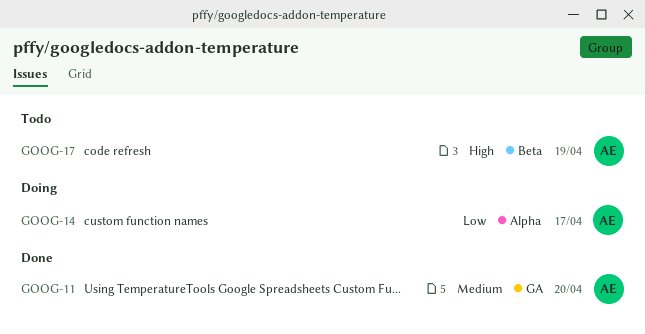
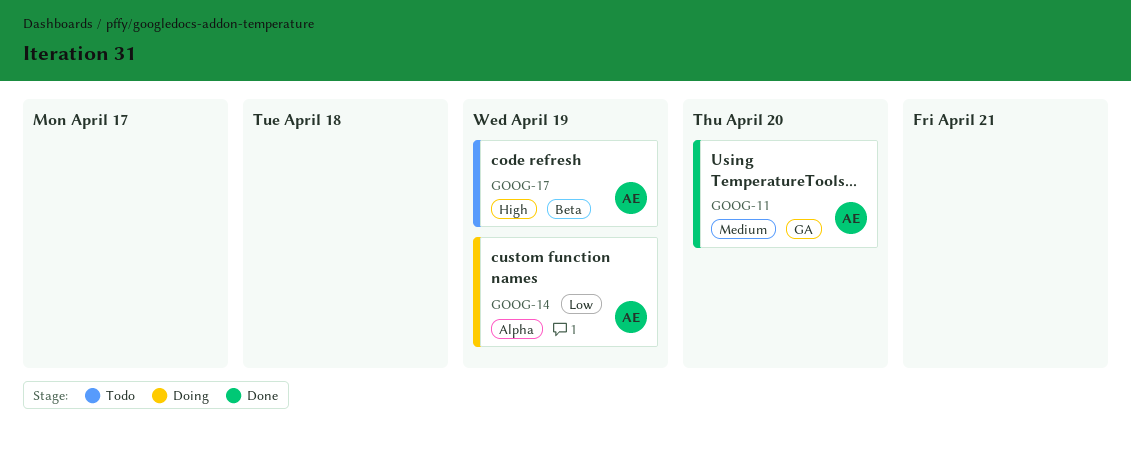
GOOG-14, due: Apr 17 -> Apr 19

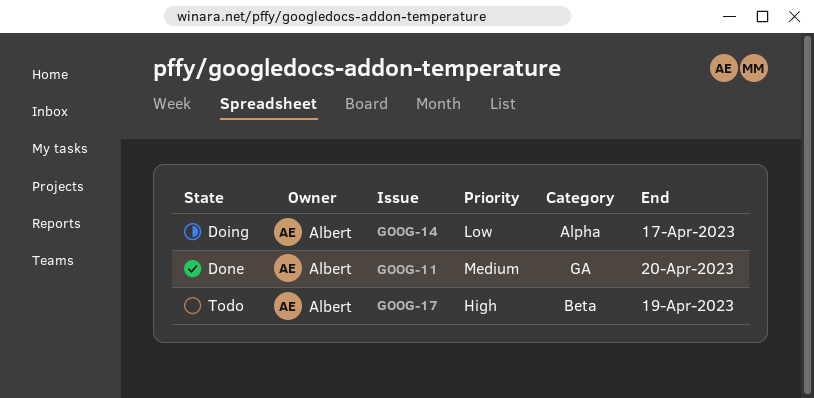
GOOG-14, due: Apr 19 -> Apr 17

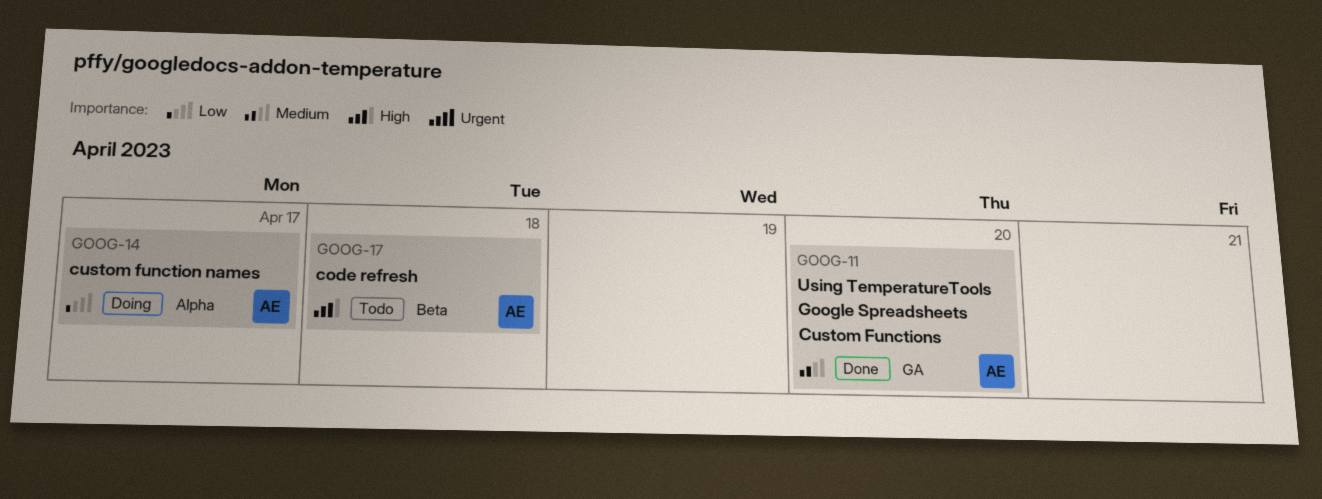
GOOG-17, due: Apr 19 -> Apr 18

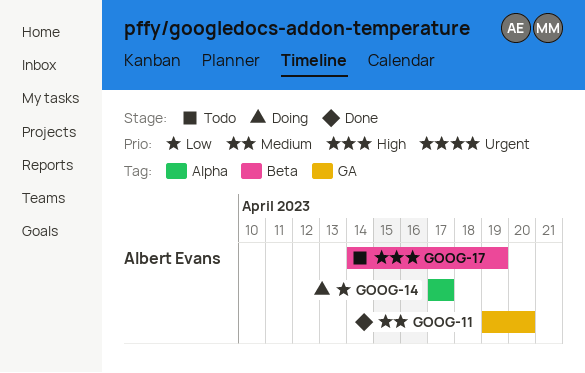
GOOG-17, due: Apr 18 -> Apr 19

